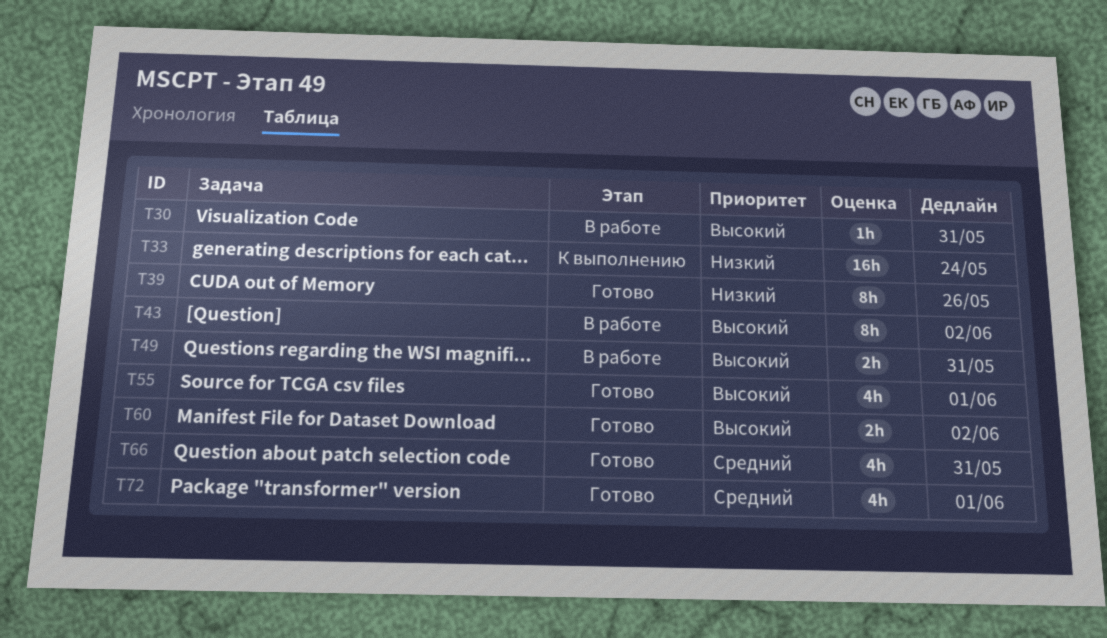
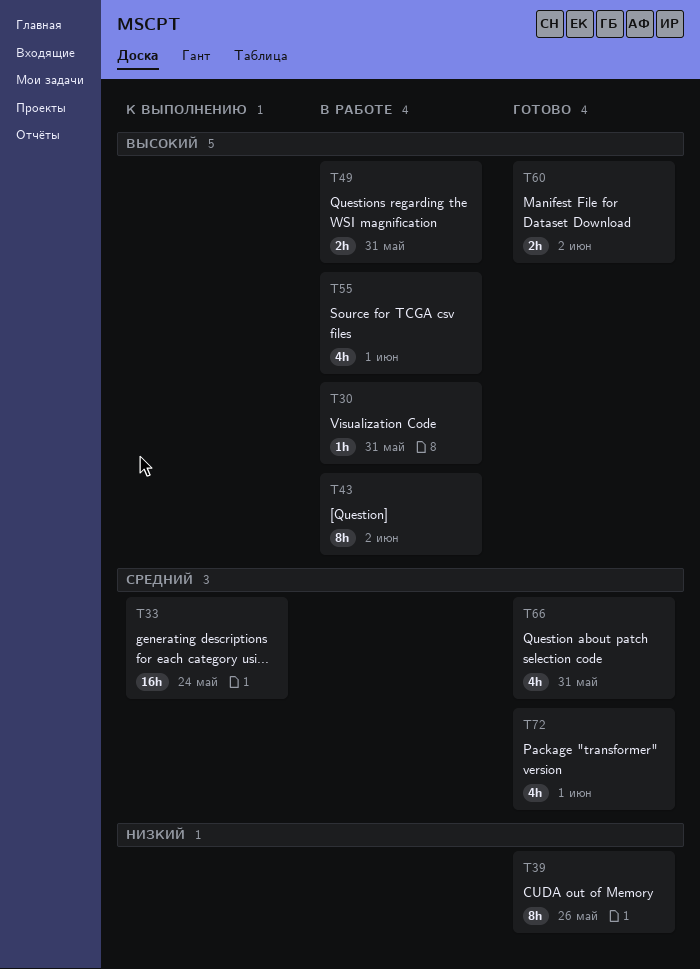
T33, priority: Низкий -> Средний
T55, status: Готово -> В работе

